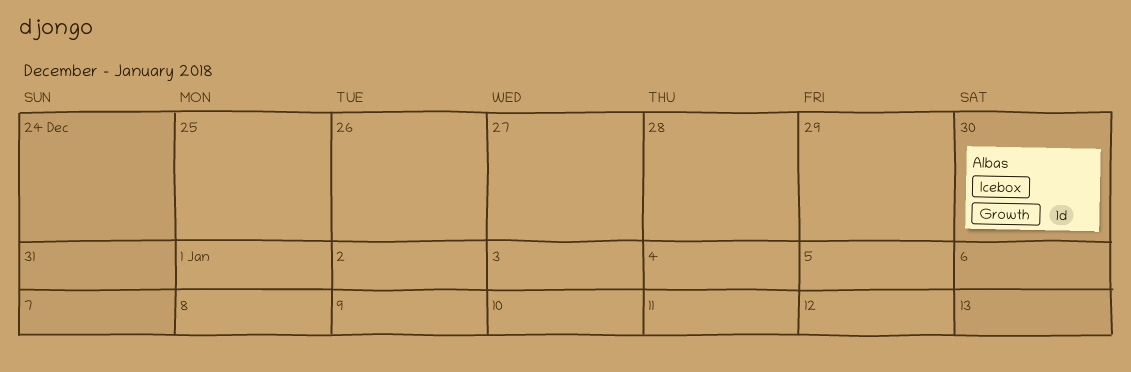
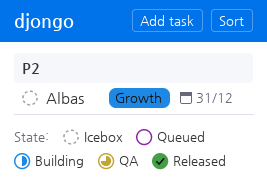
Albas, due: Dec 30 -> Dec 31

